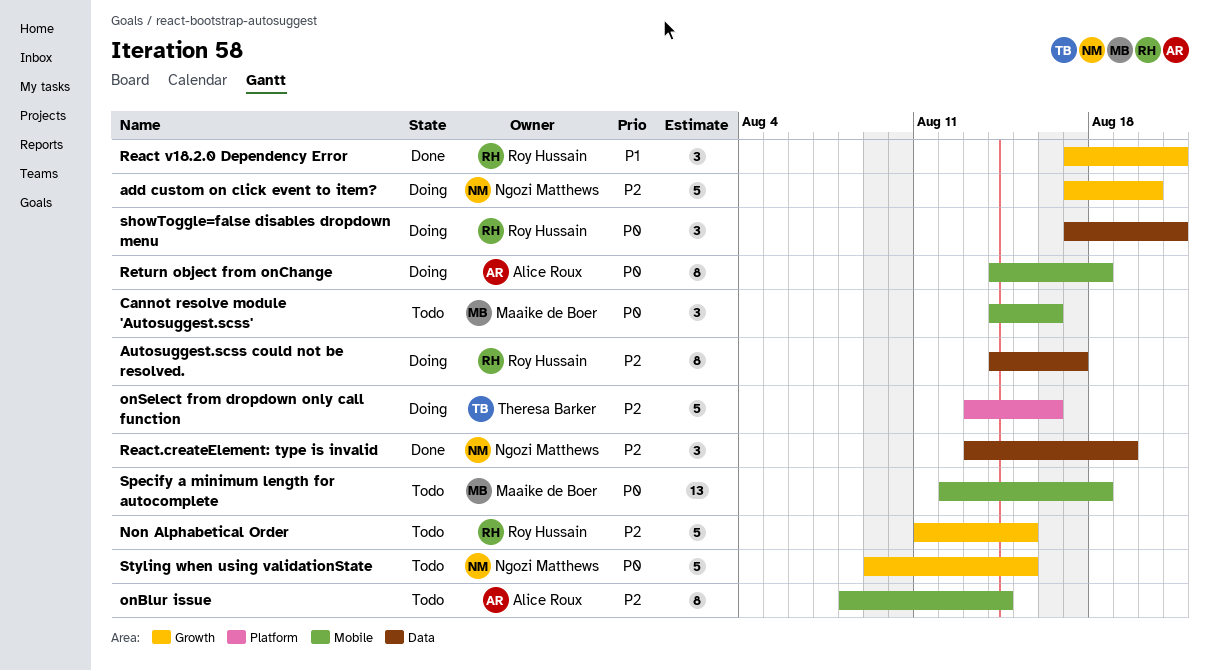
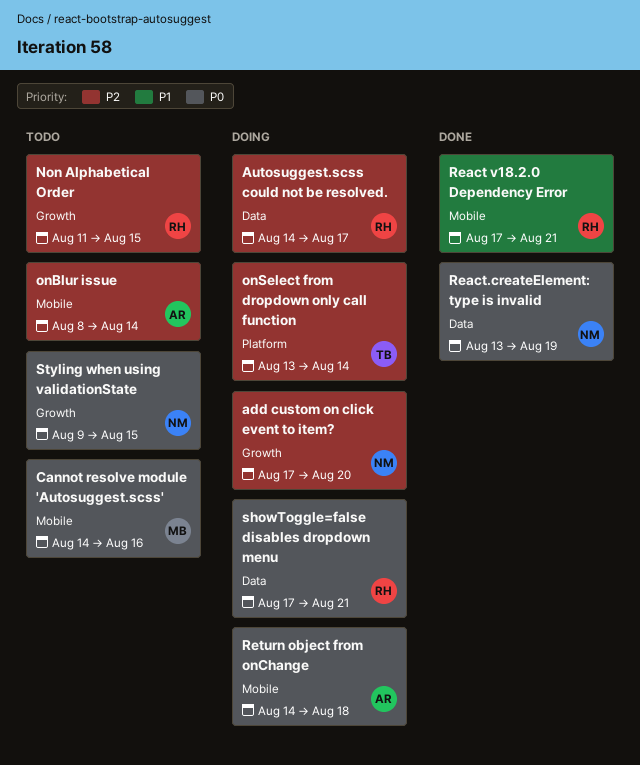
onSelect from dropdown only call function, due: Aug 16 -> Aug 14
React v18.2.0 Dependency Error, label: Growth -> Mobile
React.createElement: type is invalid, priority: P2 -> P0
Specify a minimum length for autocomplete: present -> none

